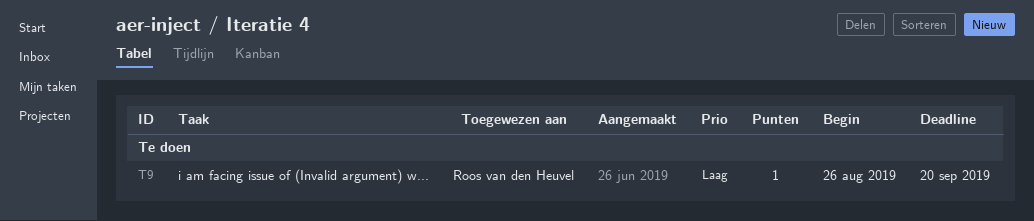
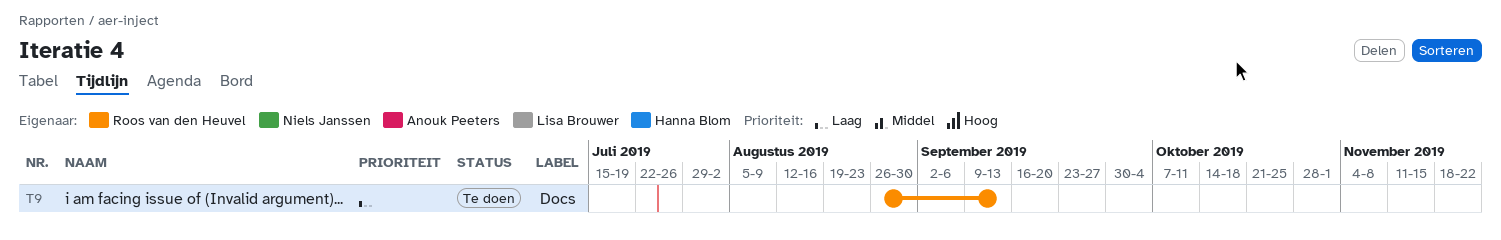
T9, due: Sep 20 -> Sep 13

